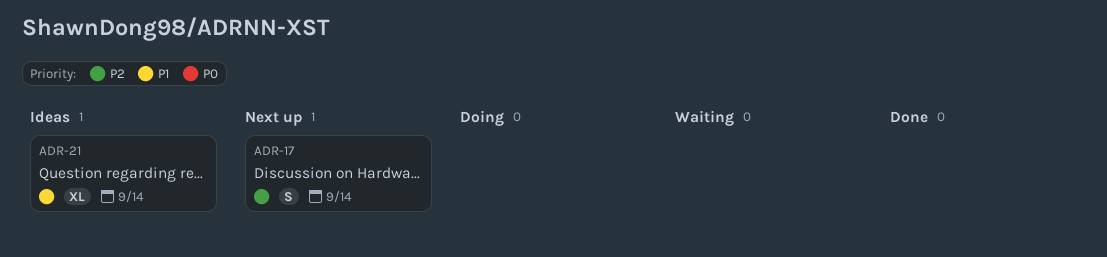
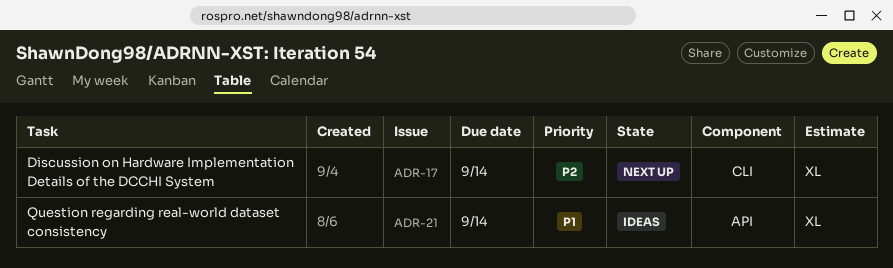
ADR-17, estimate: S -> XL

